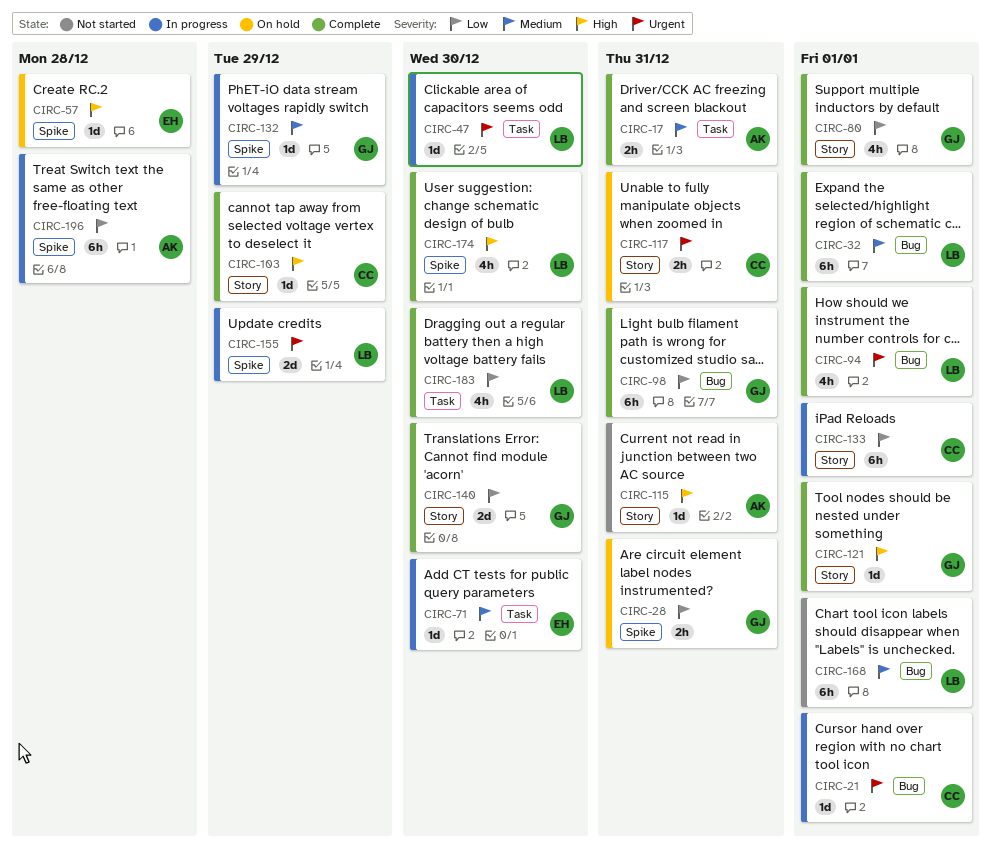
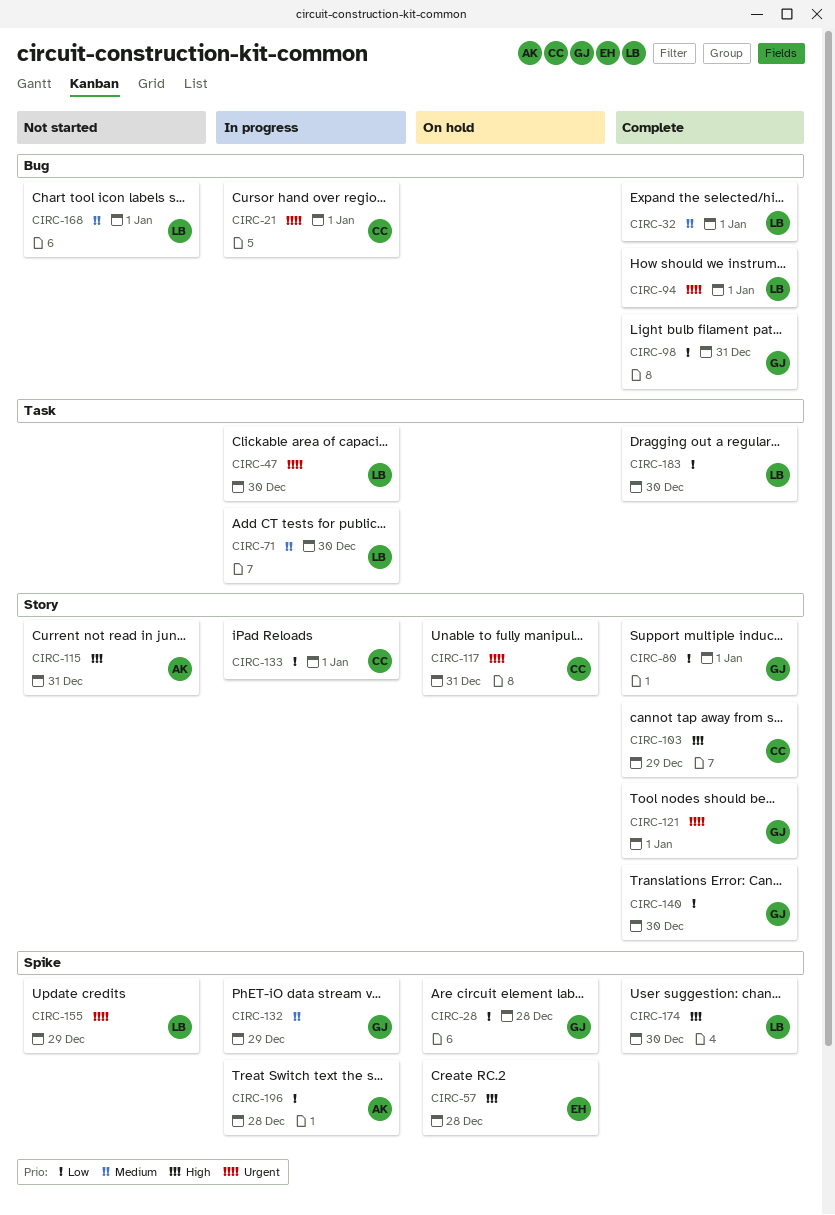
CIRC-17: present -> none
CIRC-28, due: Dec 31 -> Dec 28
CIRC-71, owner: EH -> LB
CIRC-121, priority: High -> Urgent
CIRC-155, status: In progress -> Not started

